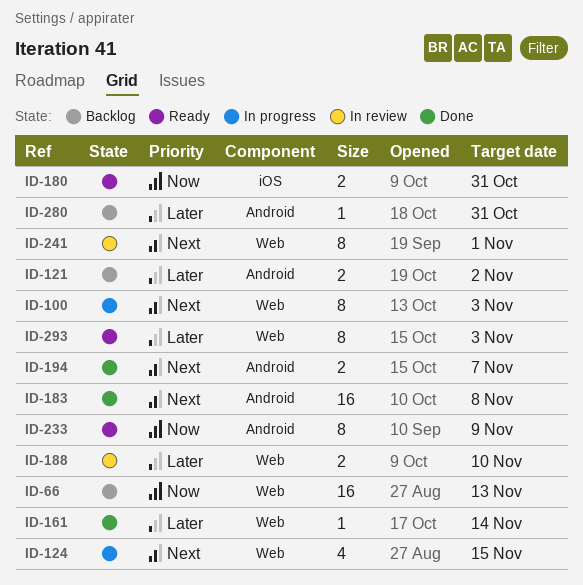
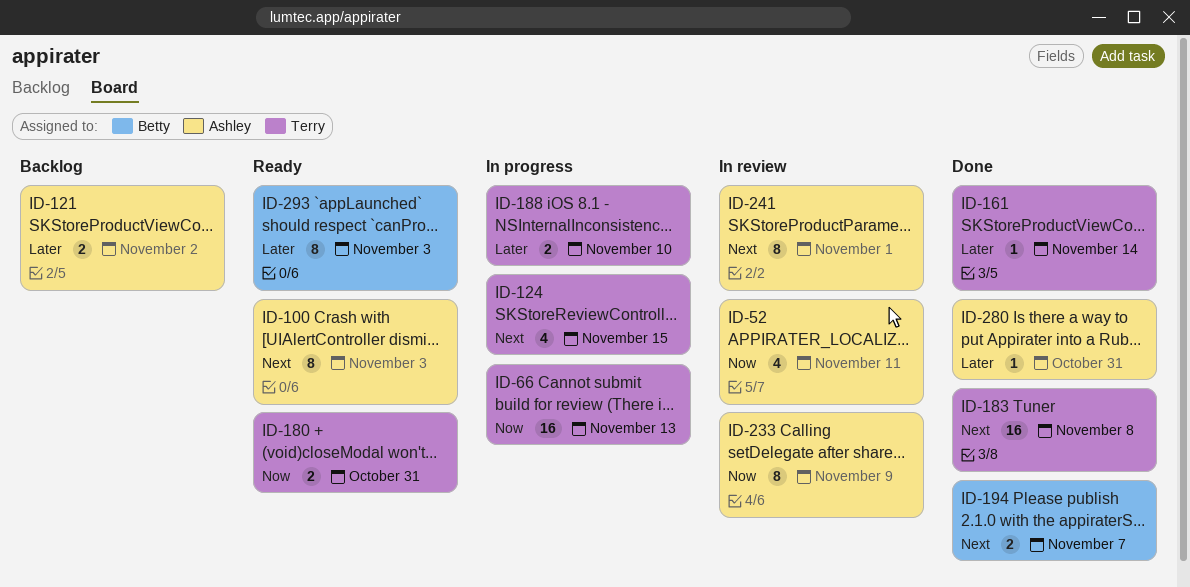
ID-52: none -> present
ID-66, status: Backlog -> In progress
ID-100, status: In progress -> Ready
ID-188, status: In review -> In progress
ID-233, status: Ready -> In review
ID-280, status: Backlog -> Done

